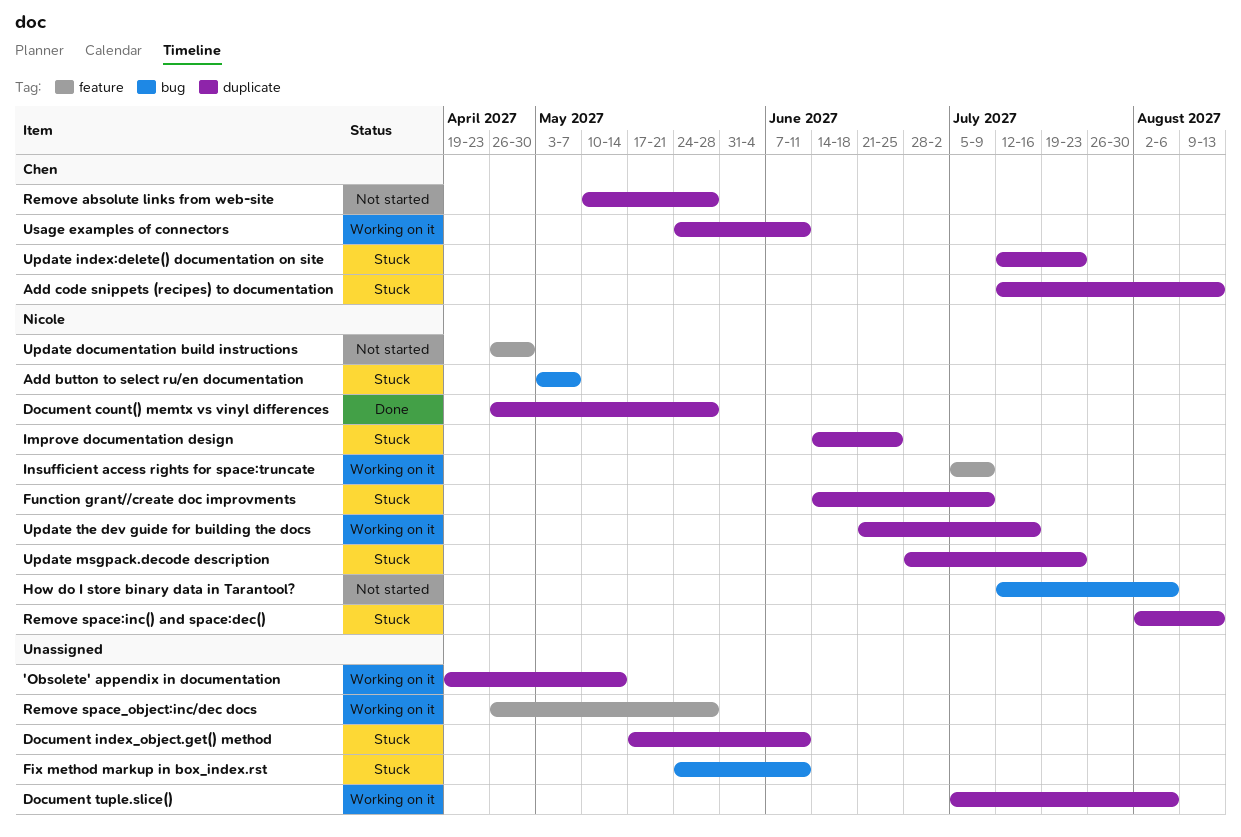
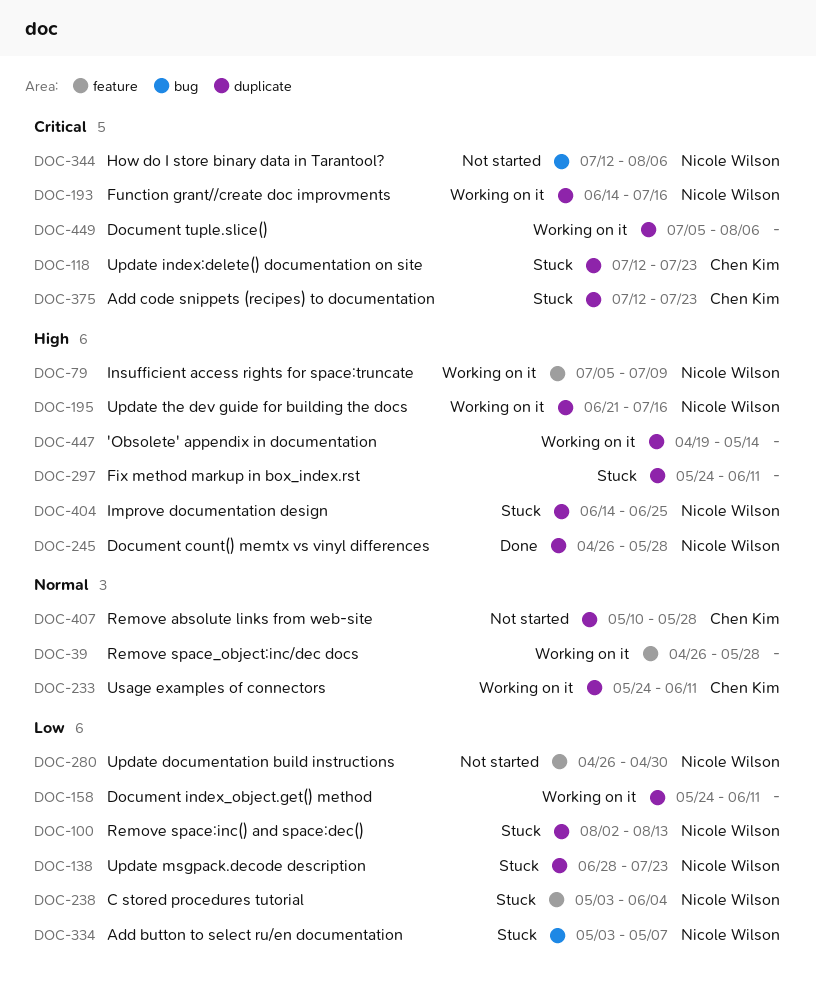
Add code snippets (recipes) to documentation, due: Aug 13 -> Jul 23
C stored procedures tutorial: none -> present
Document index_object.get() method, status: Stuck -> Working on it
Document index_object.get() method, start: May 17 -> May 24
Fix method markup in box_index.rst, label: bug -> duplicate
Function grant//create doc improvments, status: Stuck -> Working on it
Function grant//create doc improvments, due: Jul 9 -> Jul 16

